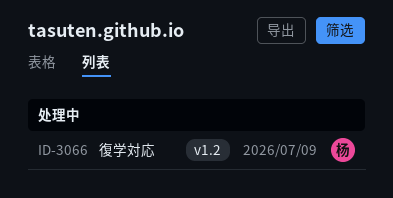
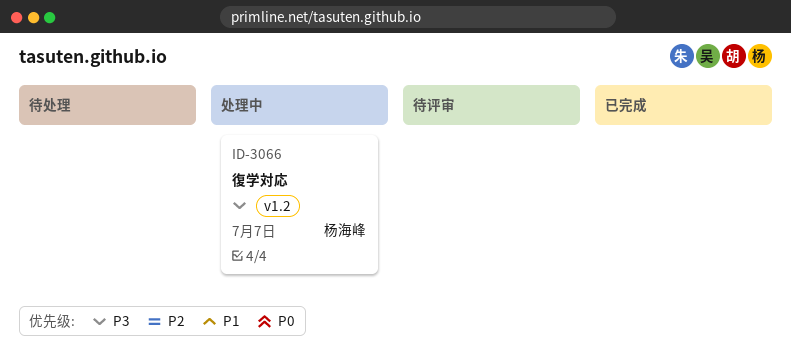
ID-3066, due: Jul 9 -> Jul 7

